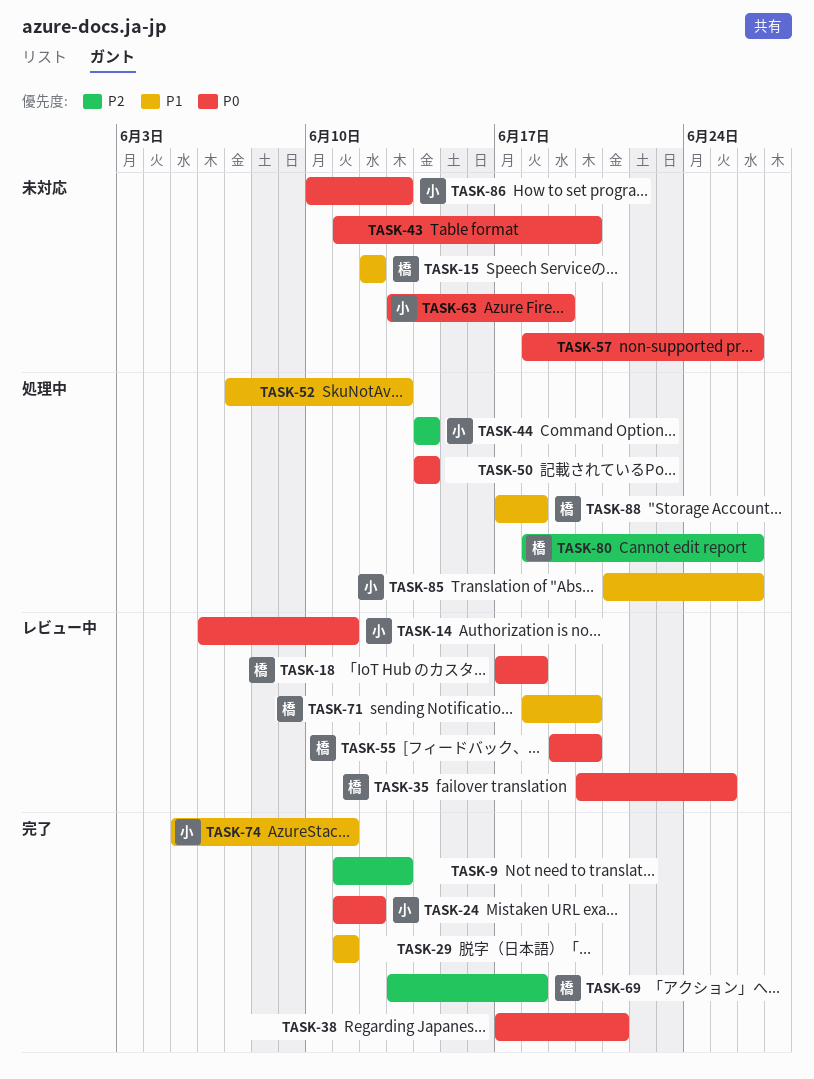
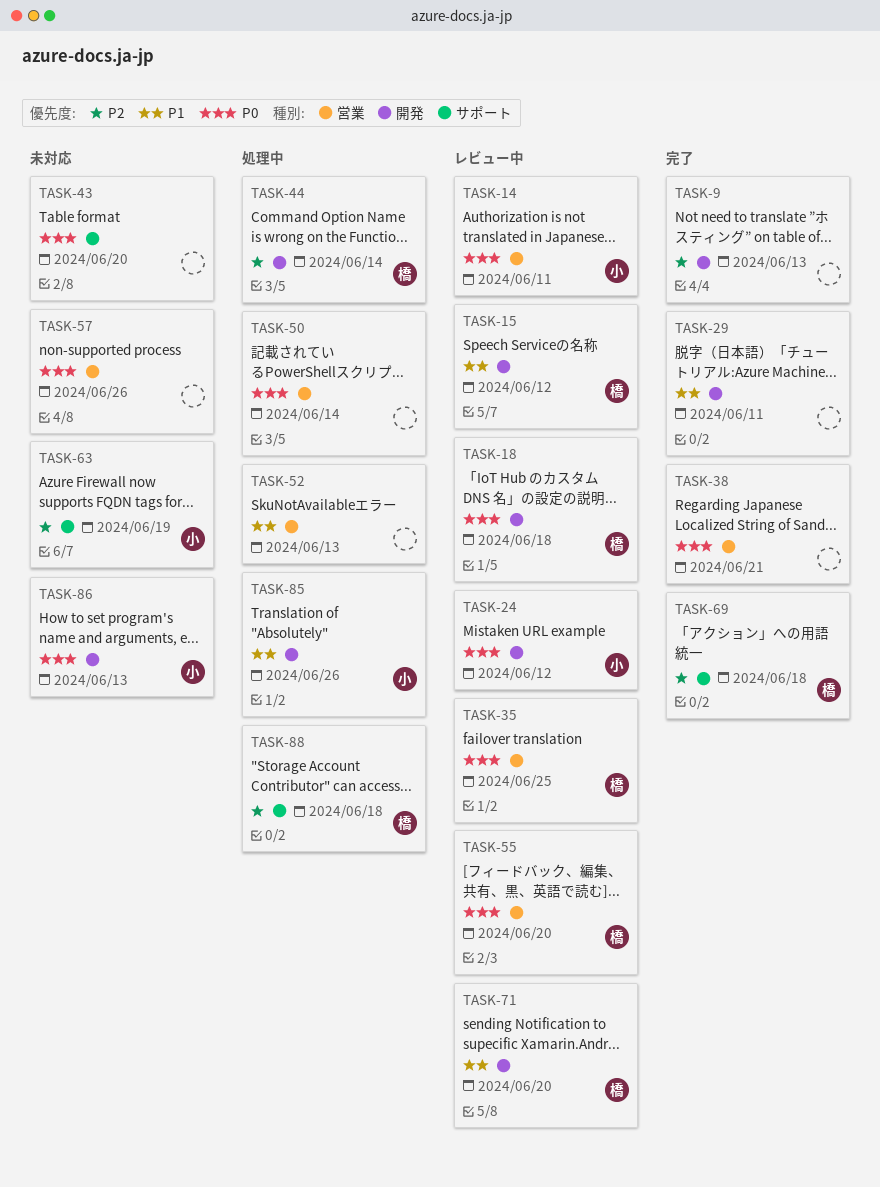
TASK-15, status: 未対応 -> レビュー中
TASK-24, status: 完了 -> レビュー中
TASK-44, owner: 小 -> 橋
TASK-63, priority: P0 -> P2
TASK-74: present -> none
TASK-80: present -> none
TASK-88, priority: P1 -> P2

